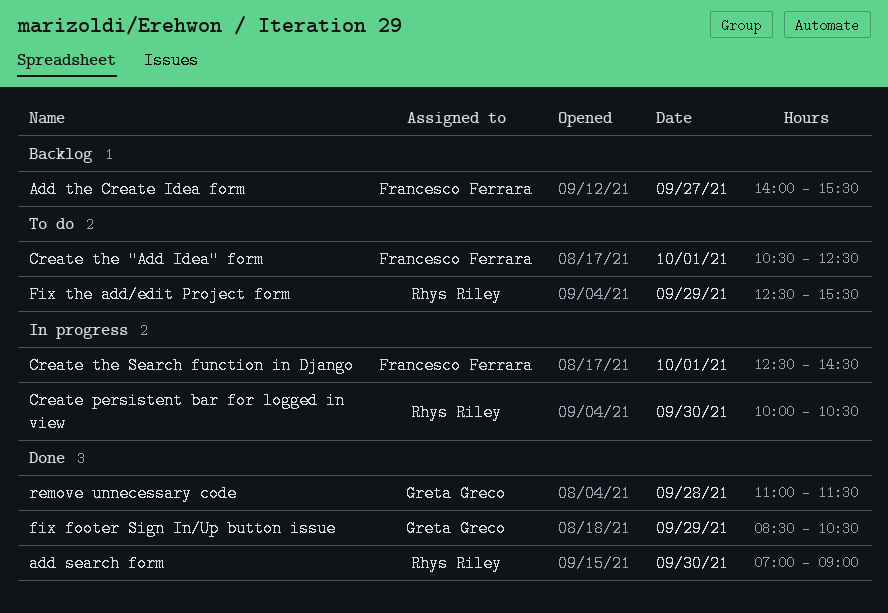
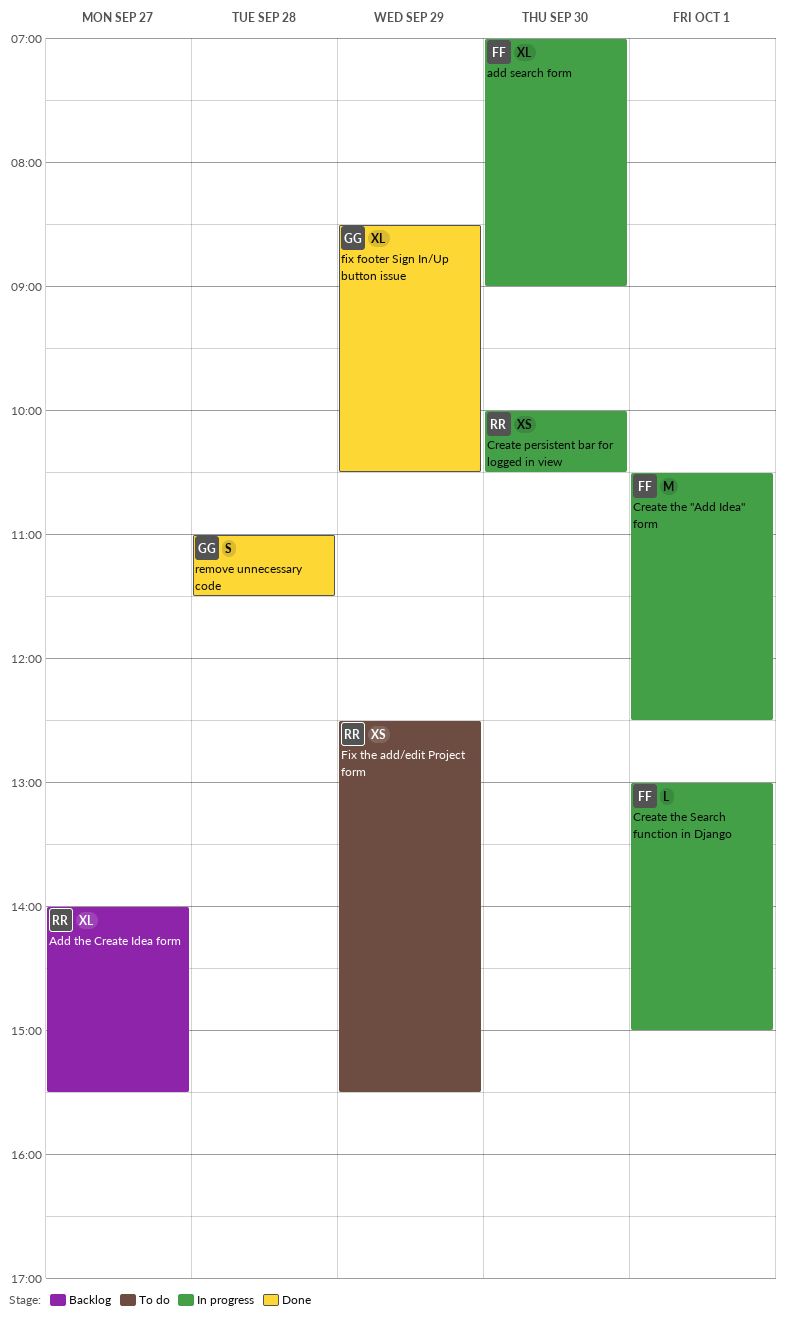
add search form, status: Done -> In progress
add search form, owner: Rhys Riley -> Francesco Ferrara
Add the Create Idea form, owner: Francesco Ferrara -> Rhys Riley
Create the "Add Idea" form, status: To do -> In progress
Create the Search function in Django, begins: 12:30 -> 13:00
Create the Search function in Django, ends: 14:30 -> 15:00

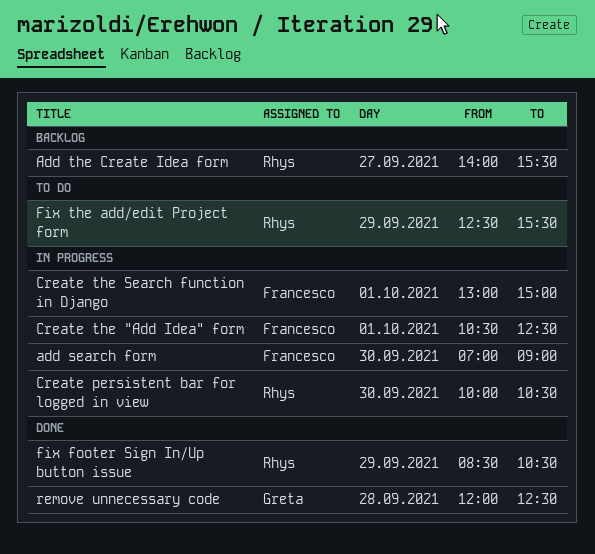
fix footer Sign In/Up button issue, owner: Greta -> Rhys
remove unnecessary code, begins: 11:00 -> 12:00
remove unnecessary code, ends: 11:30 -> 12:30

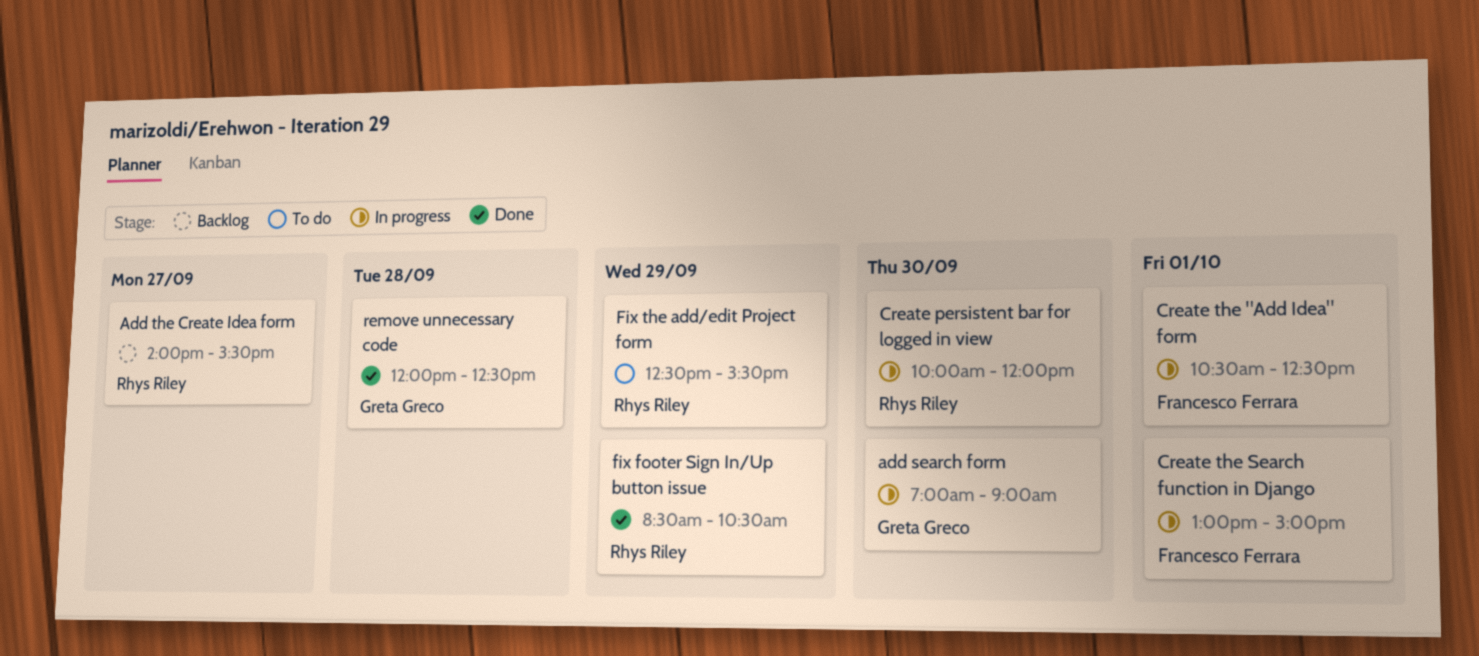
add search form, owner: Francesco Ferrara -> Greta Greco
Create persistent bar for logged in view, ends: 10:30 -> 12:00

